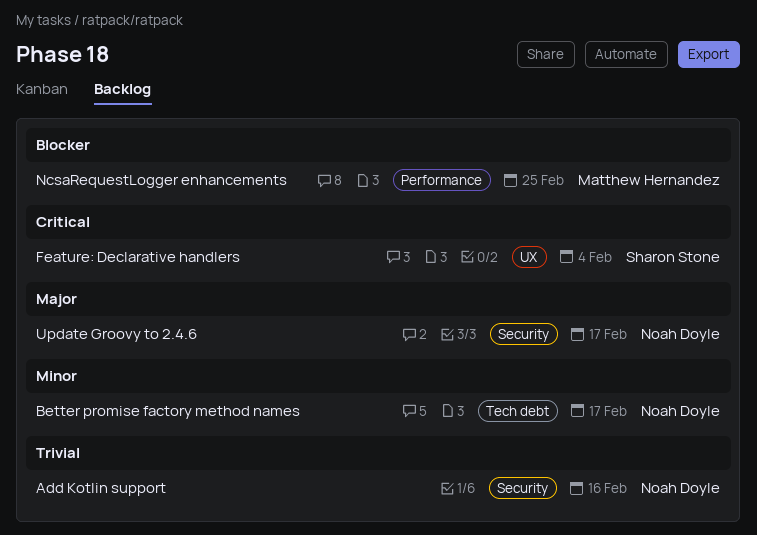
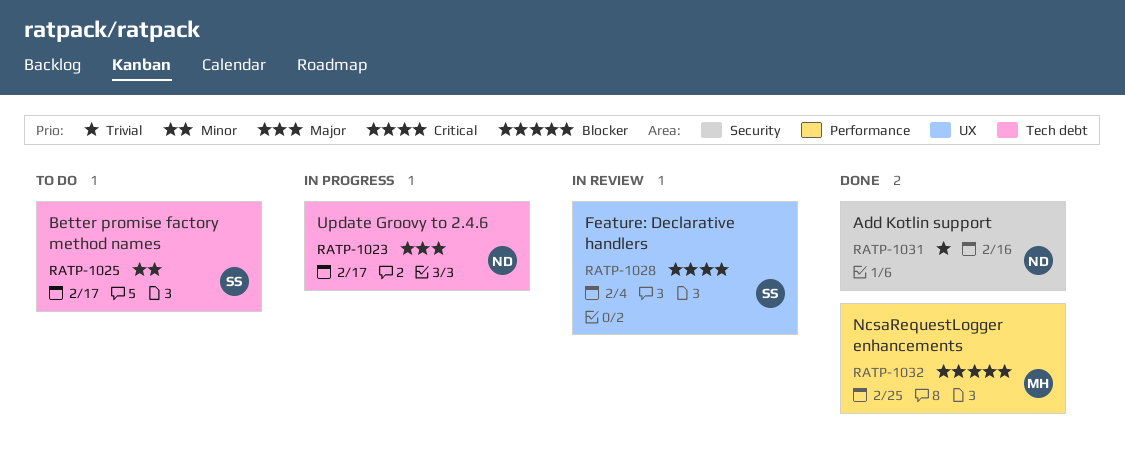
Better promise factory method names, owner: Noah Doyle -> Sharon Stone
Update Groovy to 2.4.6, label: Security -> Tech debt

